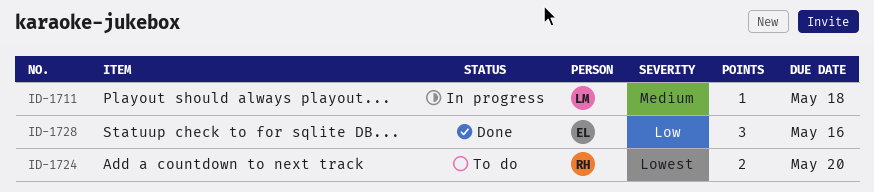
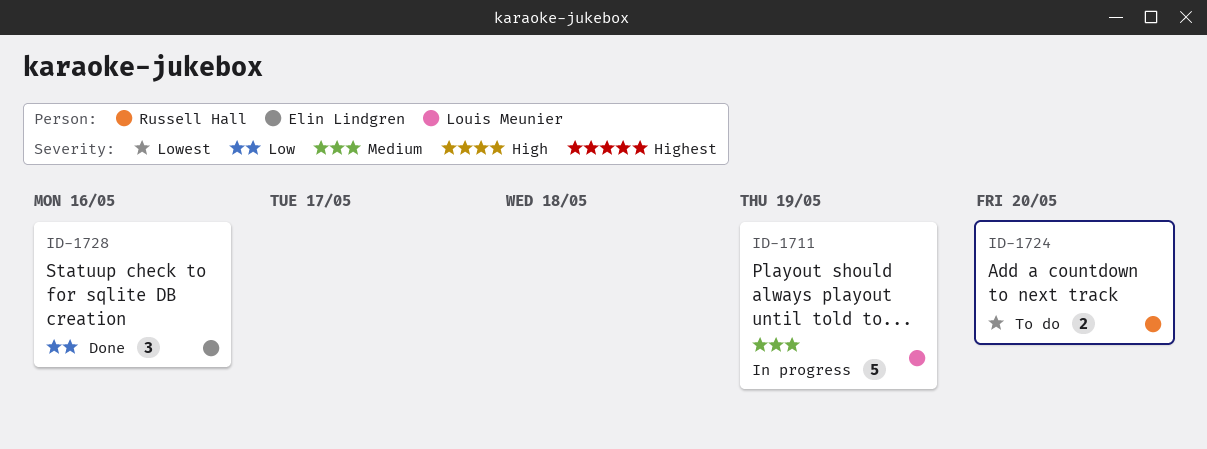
ID-1711, estimate: 1 -> 5
ID-1711, due: May 18 -> May 19

